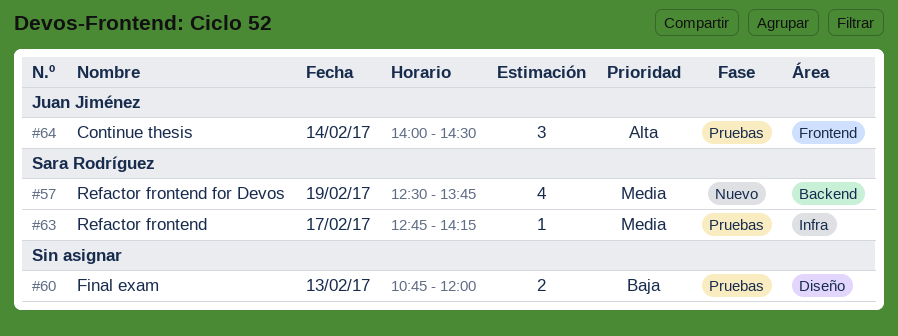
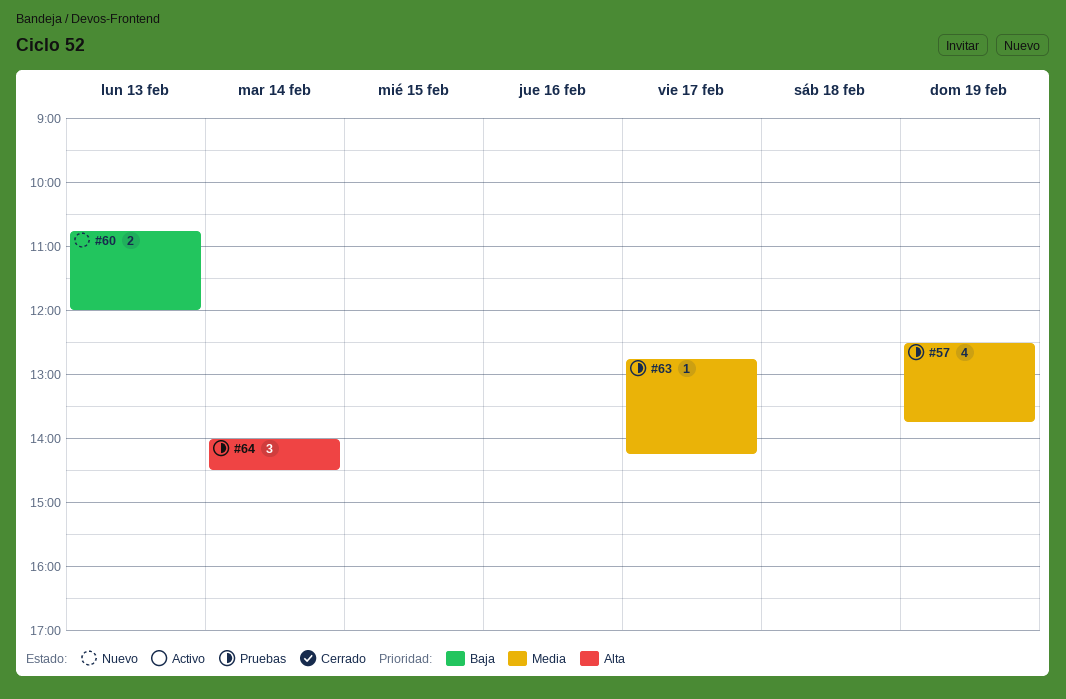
#57, status: Nuevo -> Pruebas
#60, status: Pruebas -> Nuevo

